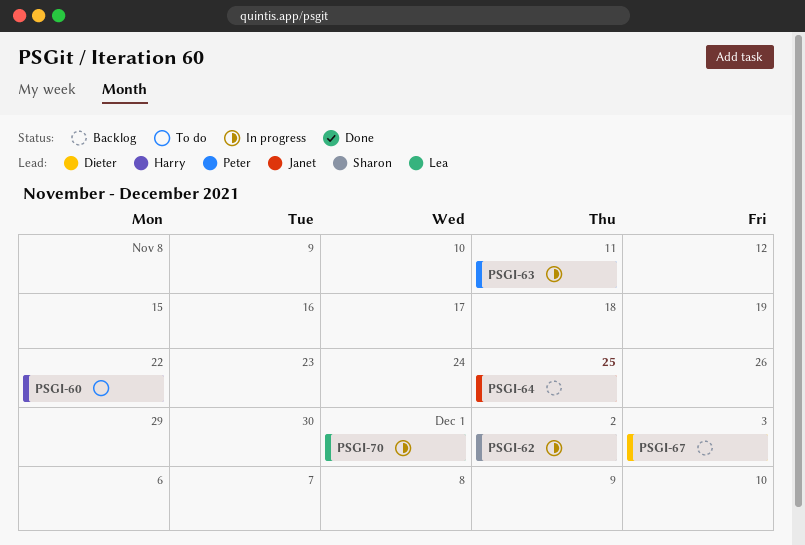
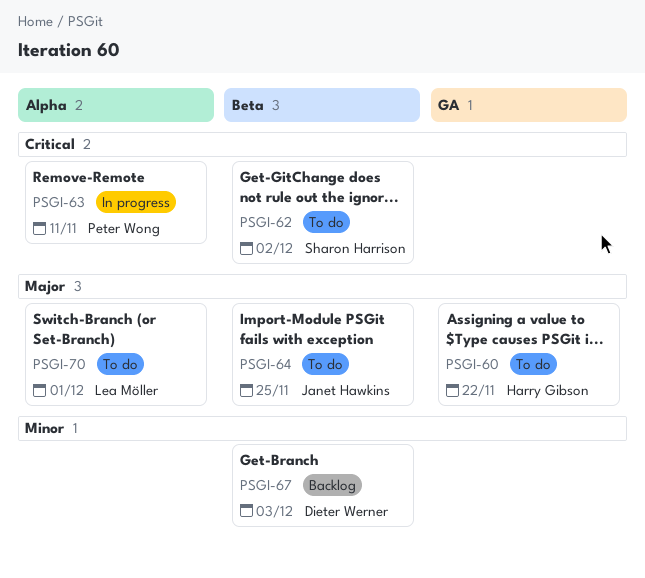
PSGI-62, status: In progress -> To do
PSGI-64, status: Backlog -> To do
PSGI-70, status: In progress -> To do

